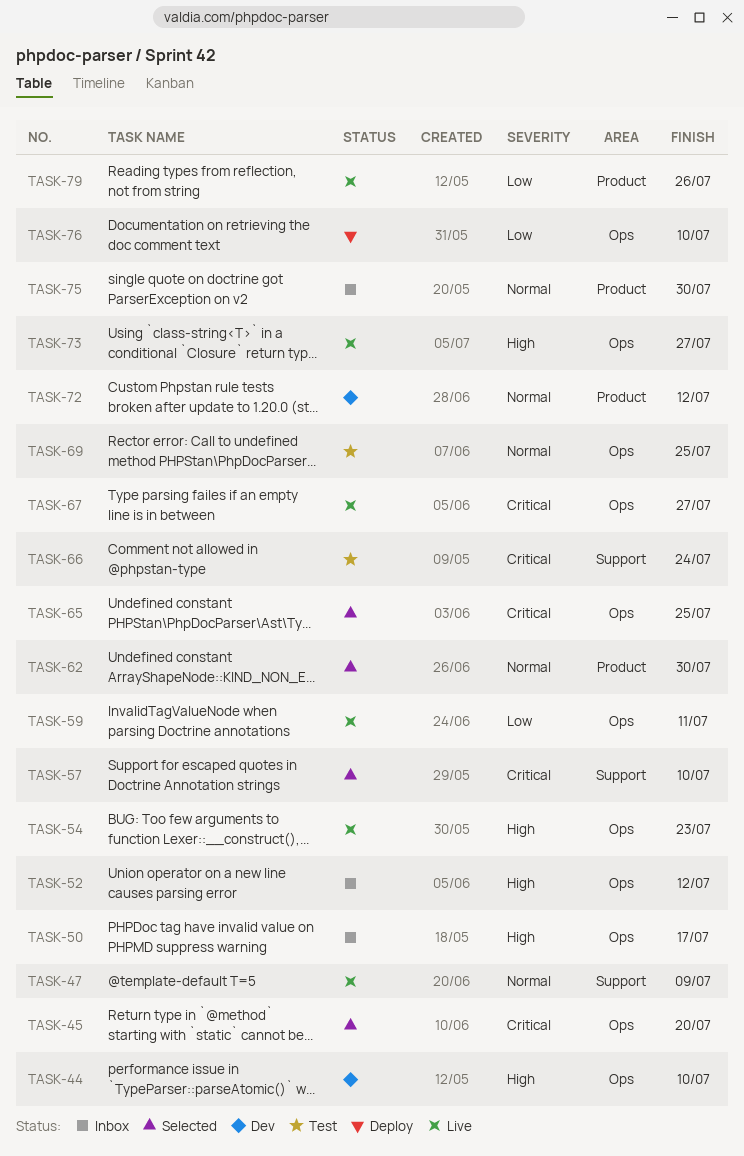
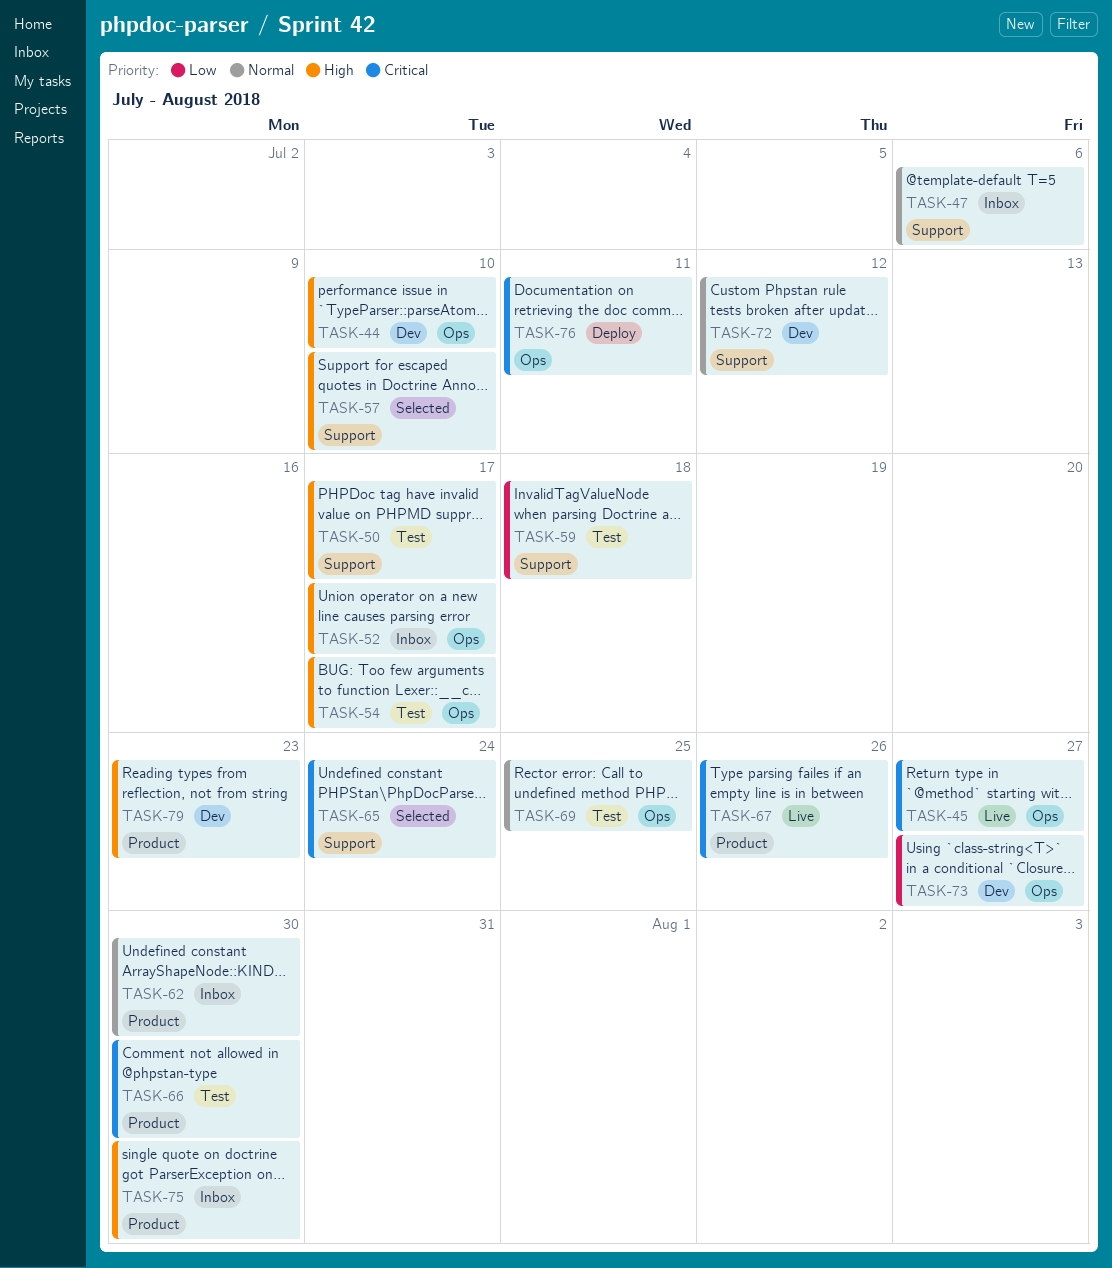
TASK-45, status: Selected -> Live
TASK-45, due: Jul 20 -> Jul 27
TASK-47, status: Live -> Inbox
TASK-47, due: Jul 9 -> Jul 6
TASK-50, status: Inbox -> Test
TASK-50, label: Ops -> Support
TASK-52, due: Jul 12 -> Jul 17
TASK-54, status: Live -> Test
TASK-54, due: Jul 23 -> Jul 17
TASK-57, priority: Critical -> High
TASK-59, status: Live -> Test
TASK-59, label: Ops -> Support
TASK-59, due: Jul 11 -> Jul 18
TASK-62, status: Selected -> Inbox
TASK-65, label: Ops -> Support
TASK-65, due: Jul 25 -> Jul 24
TASK-66, label: Support -> Product
TASK-66, due: Jul 24 -> Jul 30
TASK-67, label: Ops -> Product
TASK-67, due: Jul 27 -> Jul 26
TASK-72, label: Product -> Support
TASK-73, status: Live -> Dev
TASK-73, priority: High -> Low
TASK-75, priority: Normal -> High
TASK-76, priority: Low -> Critical
TASK-76, due: Jul 10 -> Jul 11
TASK-79, status: Live -> Dev
TASK-79, priority: Low -> High
TASK-79, due: Jul 26 -> Jul 23

